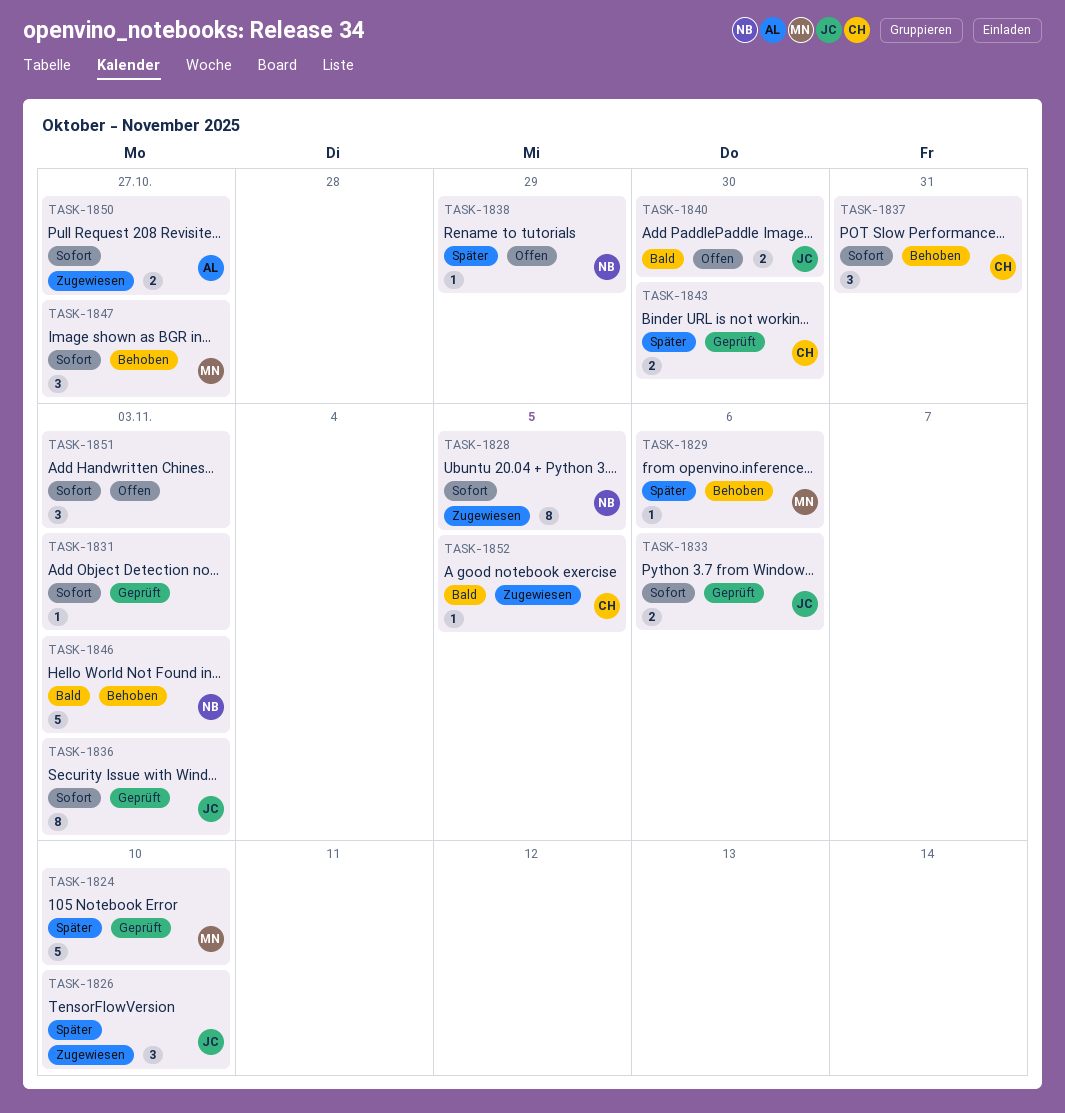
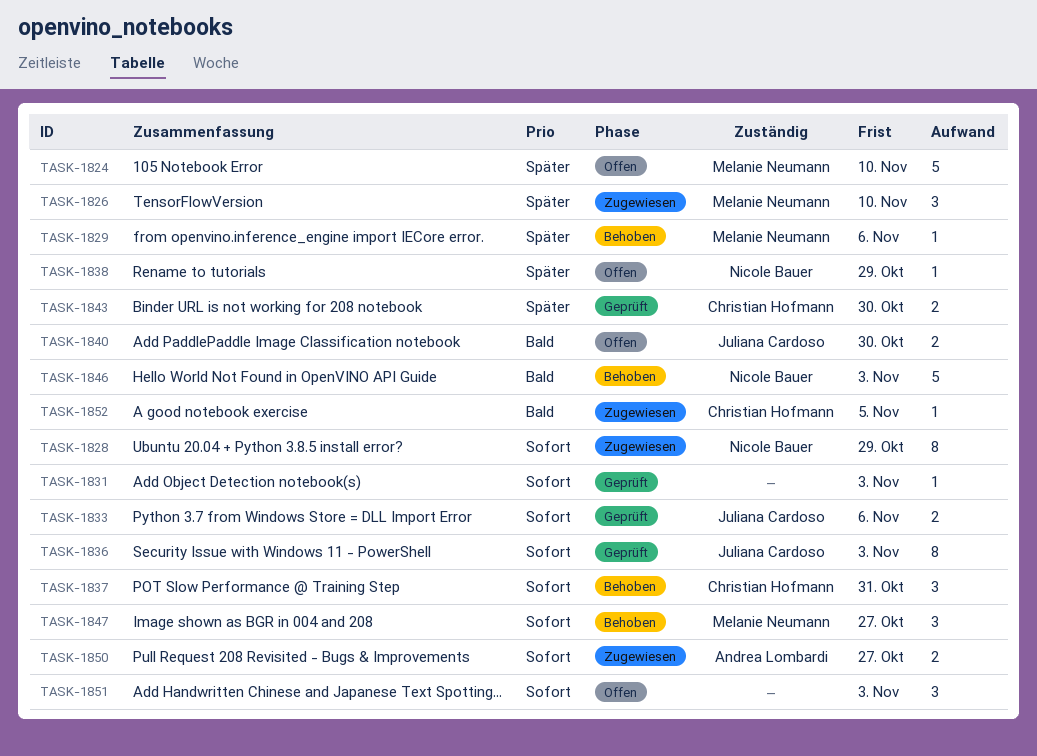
TASK-1824, status: Geprüft -> Offen
TASK-1826, owner: Juliana Cardoso -> Melanie Neumann
TASK-1828, due: Nov 5 -> Oct 29

